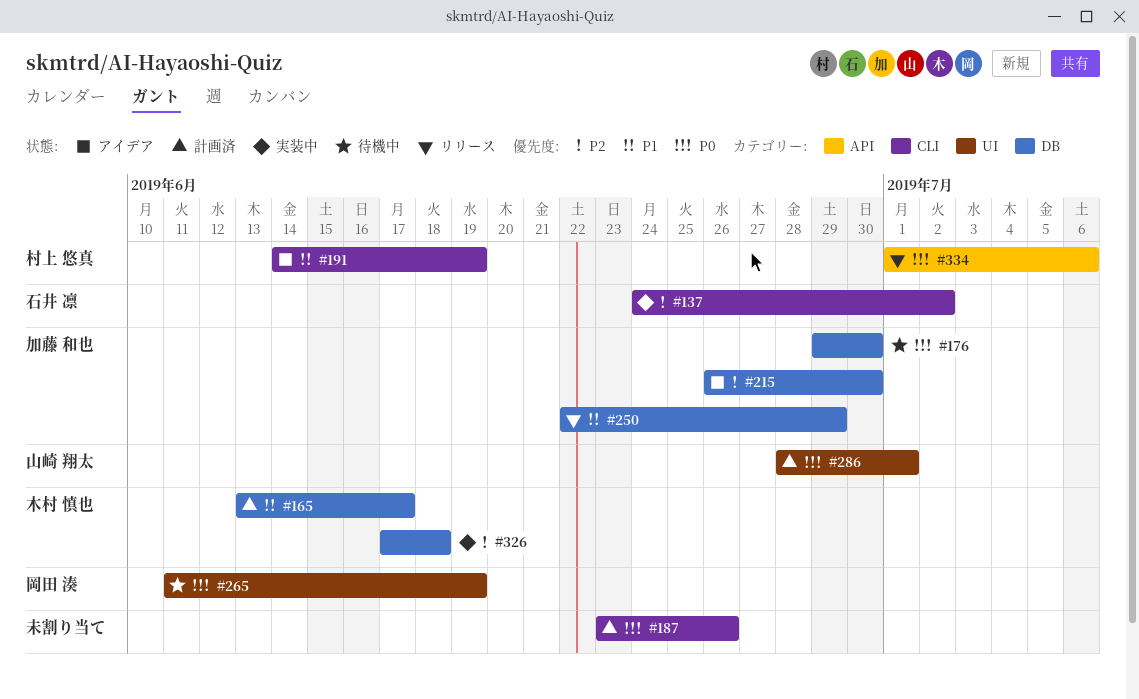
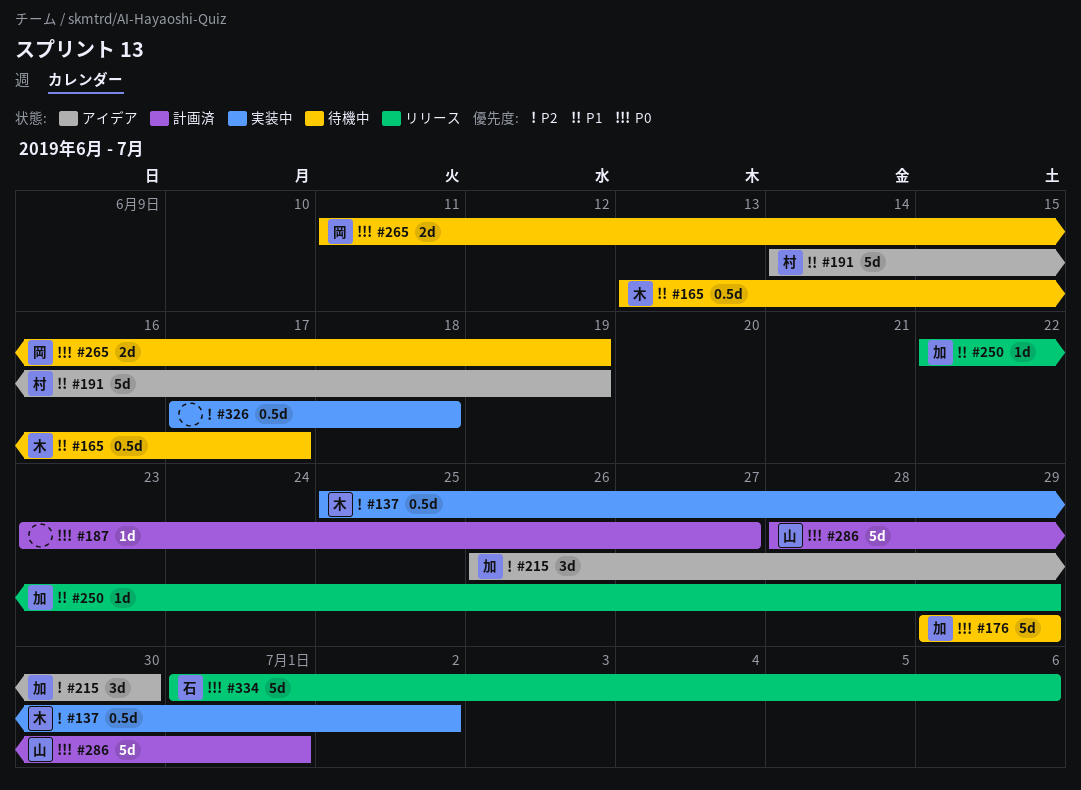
#137, owner: 石井 凛 -> 木村 慎也
#137, start: Jun 24 -> Jun 25
#165, status: 計画済 -> 待機中
#176, due: Jun 30 -> Jun 29
#187, due: Jun 26 -> Jun 27
#326, owner: 木村 慎也 -> none
#334, owner: 村上 悠真 -> 石井 凛

